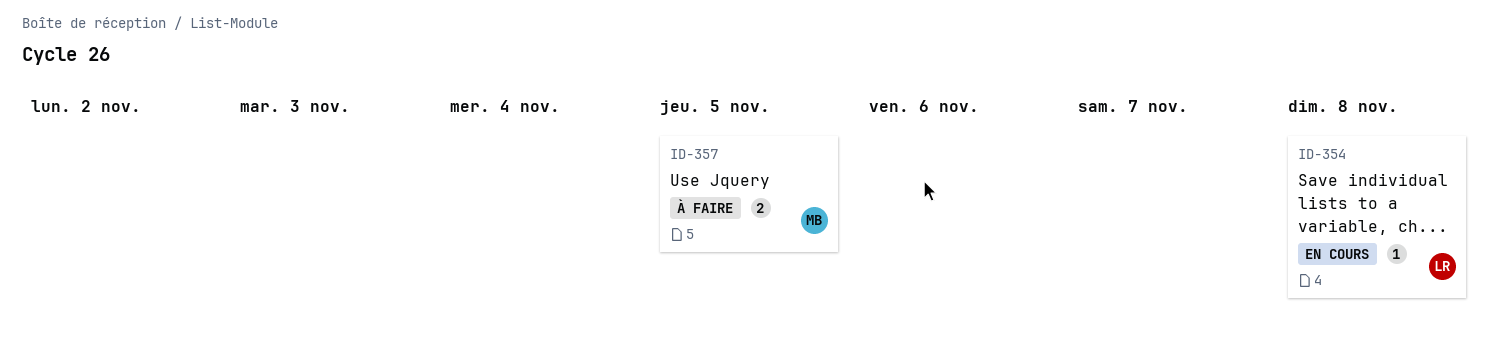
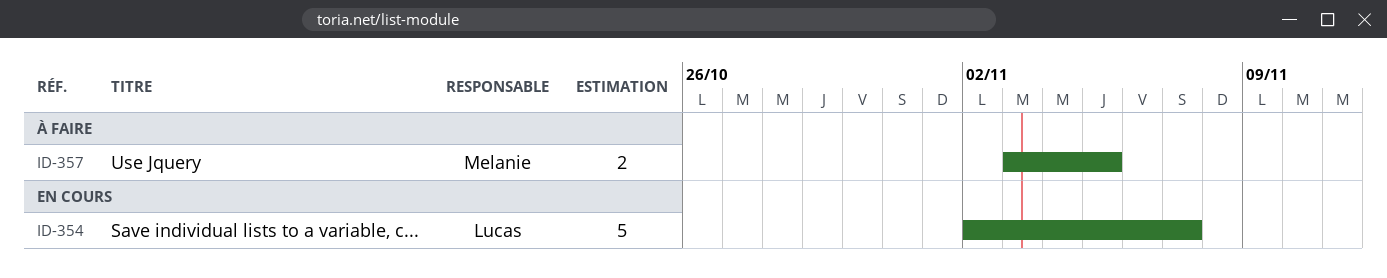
ID-354, estimate: 1 -> 5
ID-354, due: Nov 8 -> Nov 7

